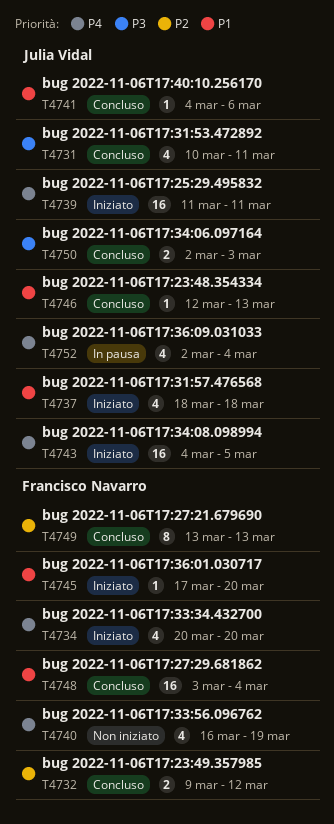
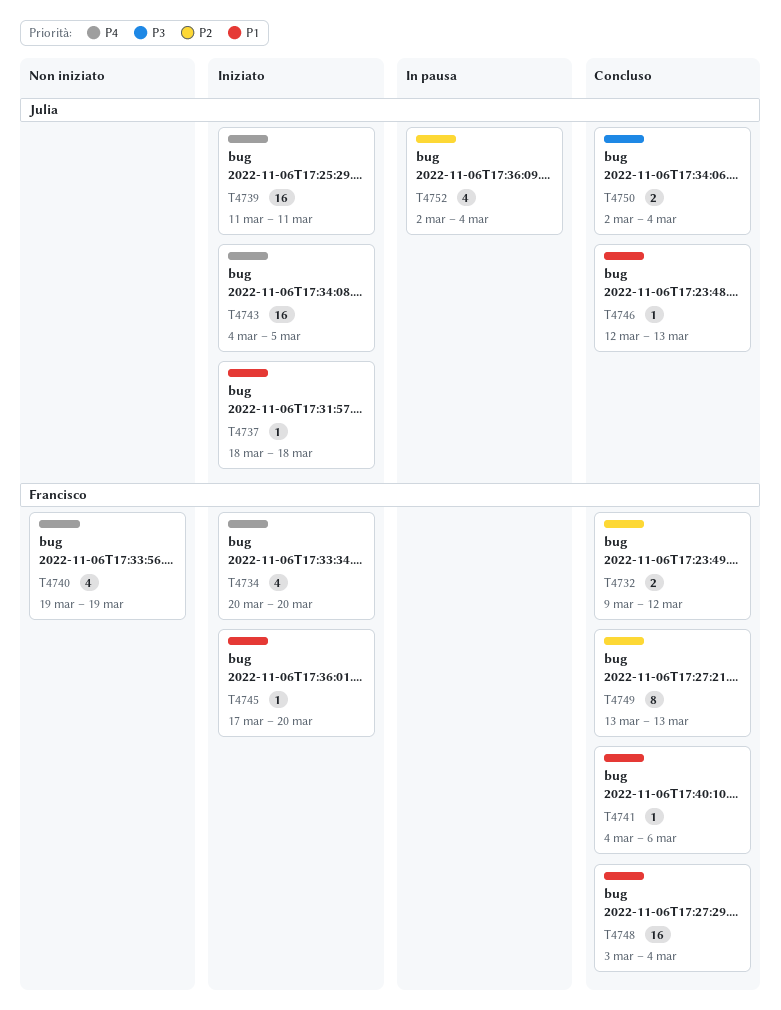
T4731: present -> none
T4737, estimate: 4 -> 1
T4740, start: Mar 16 -> Mar 19
T4741, owner: Julia Vidal -> Francisco Navarro
T4750, due: Mar 3 -> Mar 4
T4752, priority: P4 -> P2

